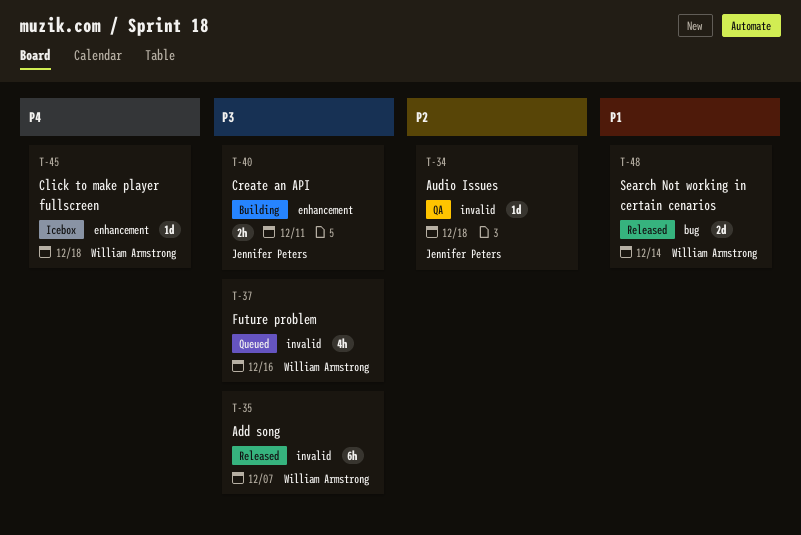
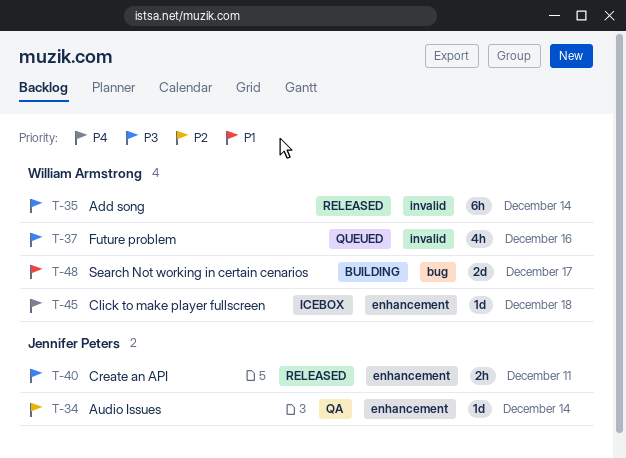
T-34, label: invalid -> enhancement
T-34, due: Dec 18 -> Dec 14
T-35, due: Dec 7 -> Dec 14
T-40, status: Building -> Released
T-48, status: Released -> Building
T-48, due: Dec 14 -> Dec 17

